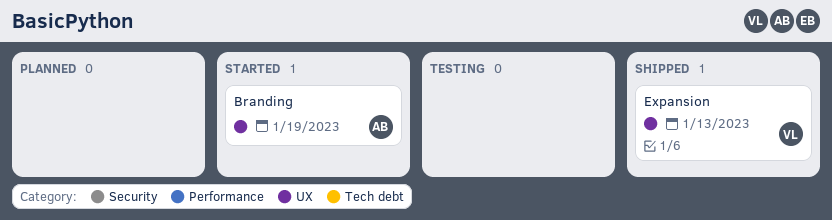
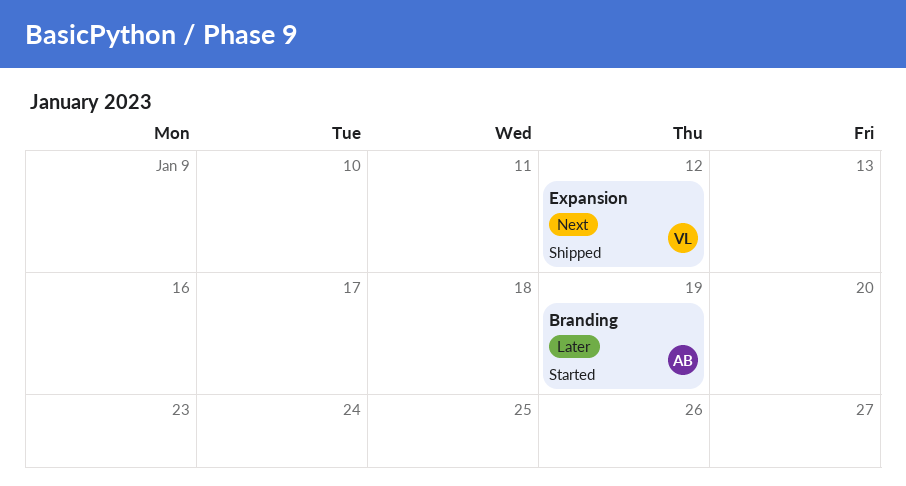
Expansion, due: Jan 13 -> Jan 12

